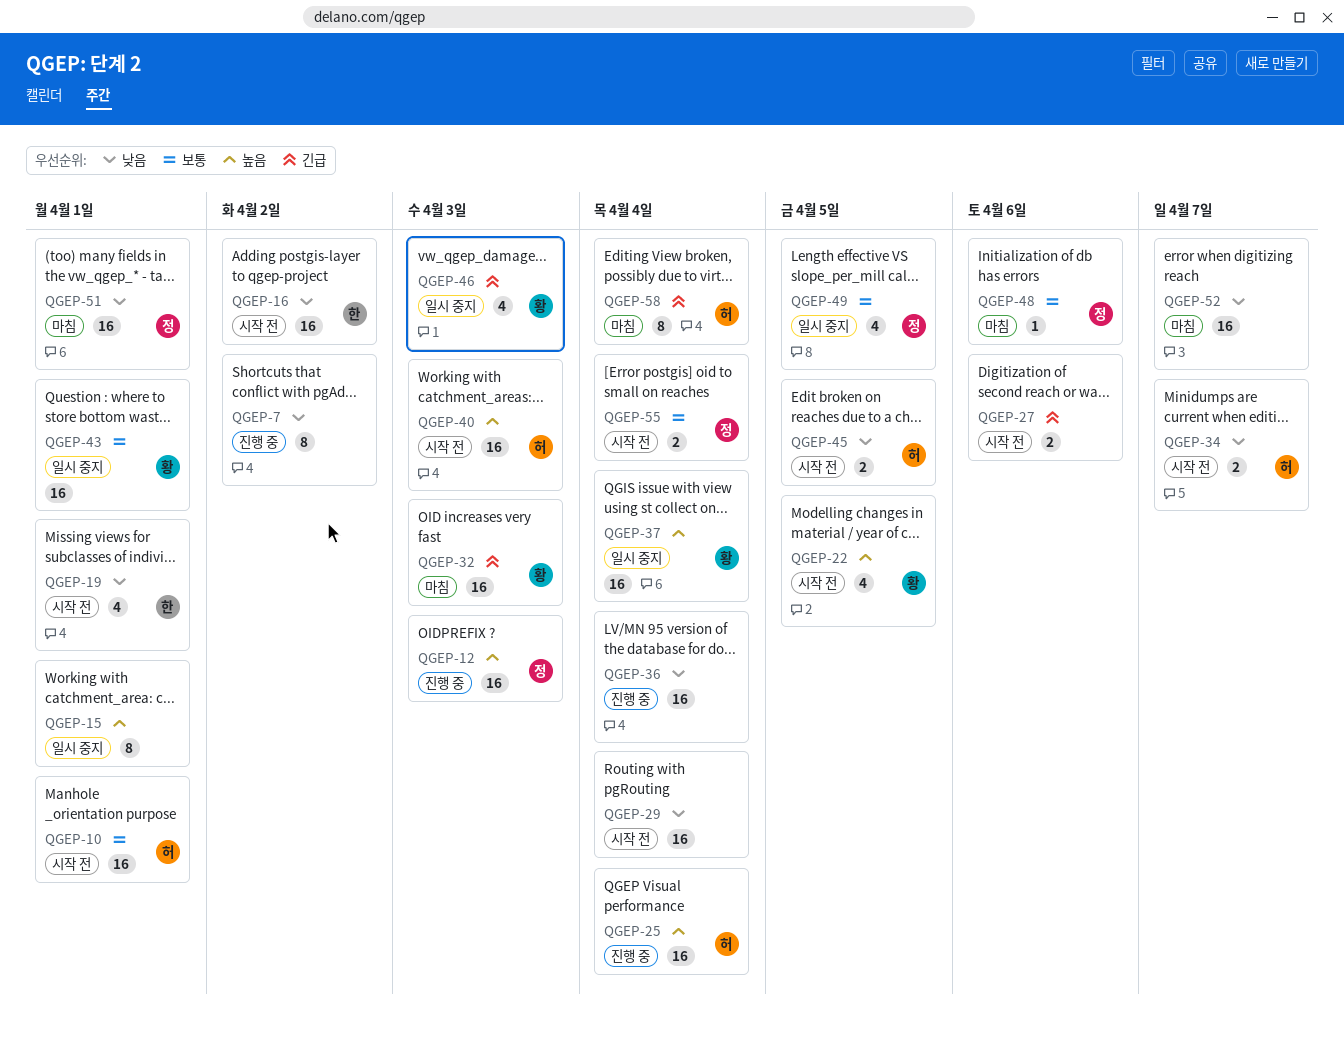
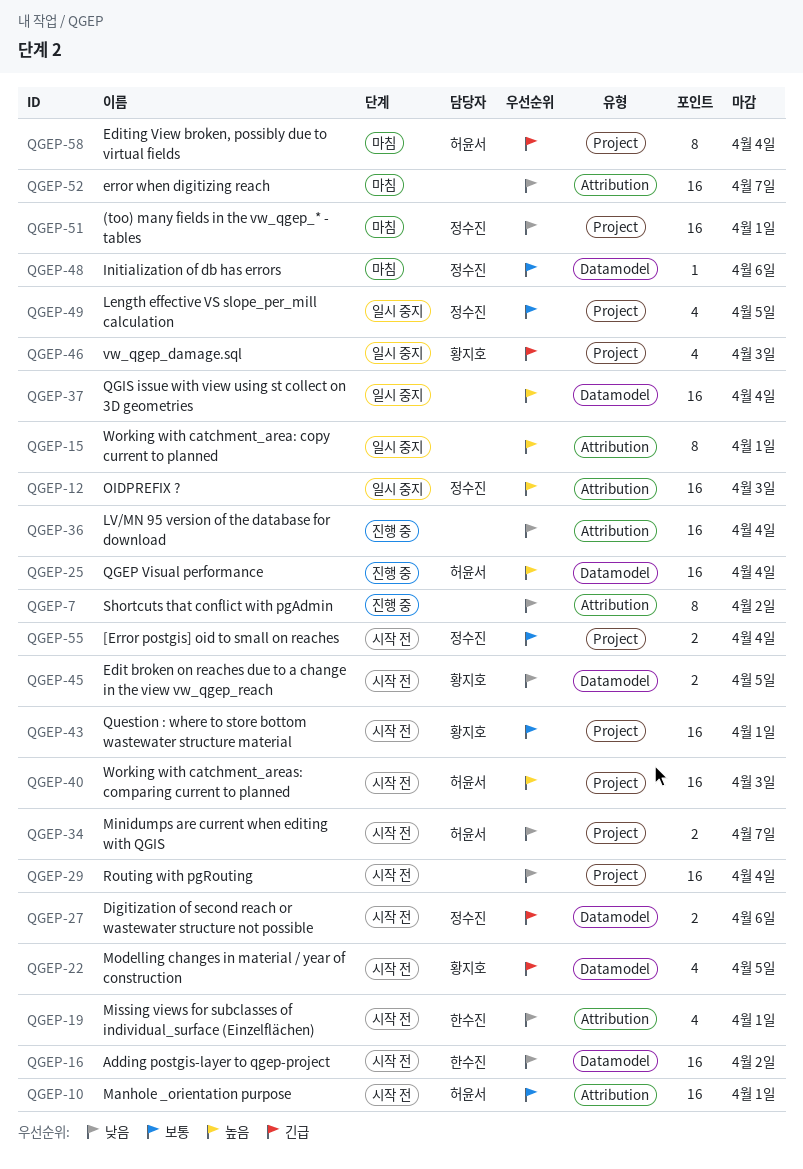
QGEP-12, status: 진행 중 -> 일시 중지
QGEP-22, priority: 높음 -> 긴급
QGEP-27, owner: none -> 정수진
QGEP-32: present -> none
QGEP-37, owner: 황지호 -> none
QGEP-43, status: 일시 중지 -> 시작 전
QGEP-45, owner: 허윤서 -> 황지호

